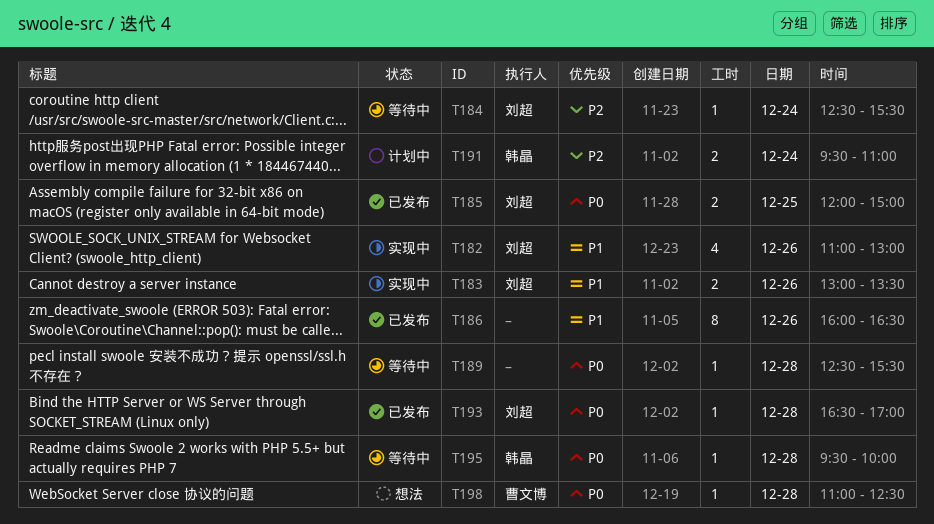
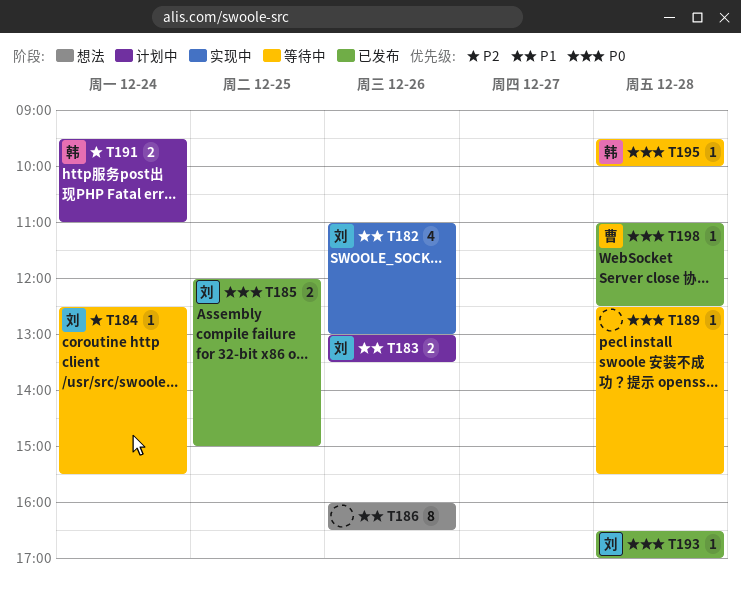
T183, status: 实现中 -> 计划中
T186, status: 已发布 -> 想法
T198, status: 想法 -> 已发布

